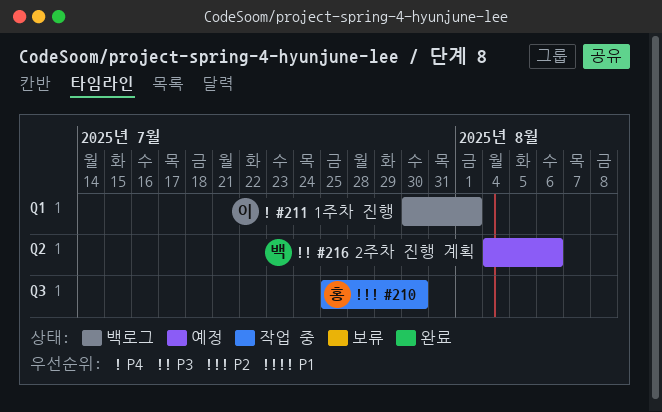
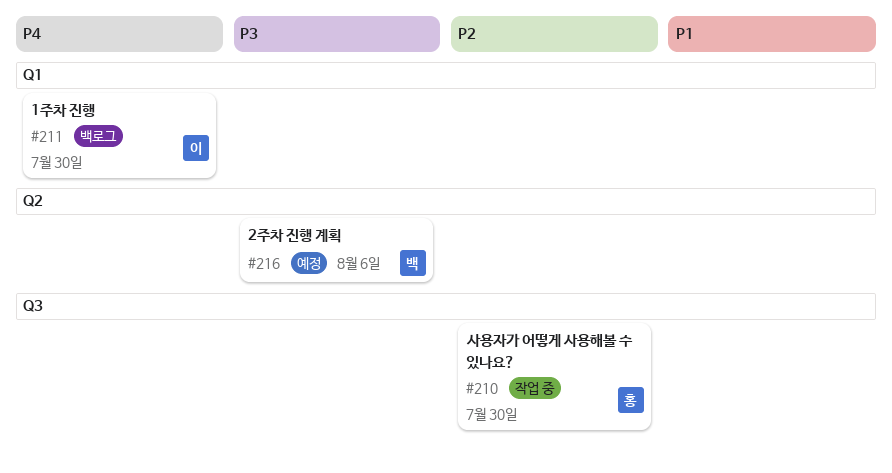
#211, due: Aug 1 -> Jul 30

